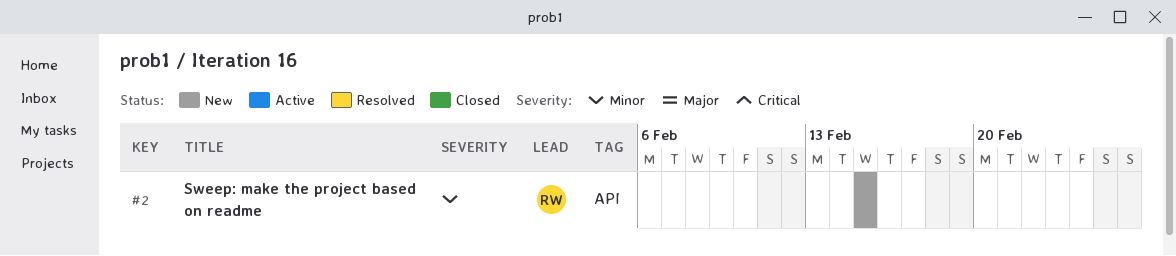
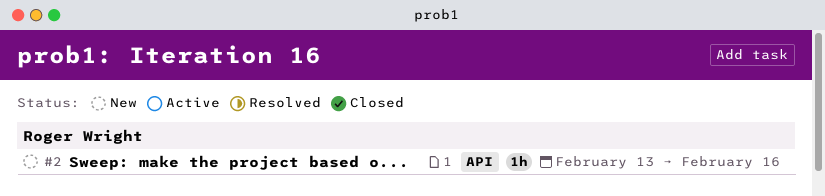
#2, start: Feb 15 -> Feb 13
#2, due: Feb 15 -> Feb 16

